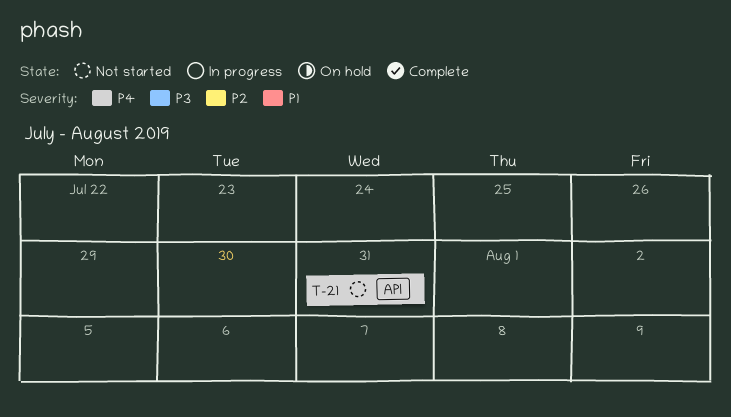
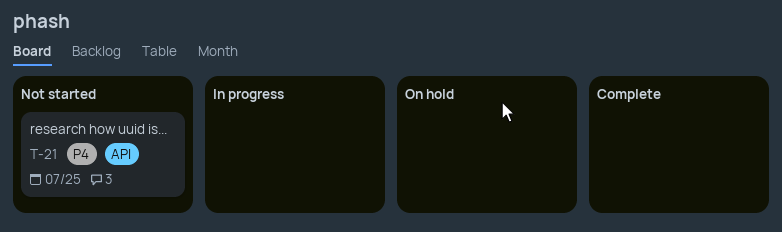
T-21, due: Jul 31 -> Jul 25

